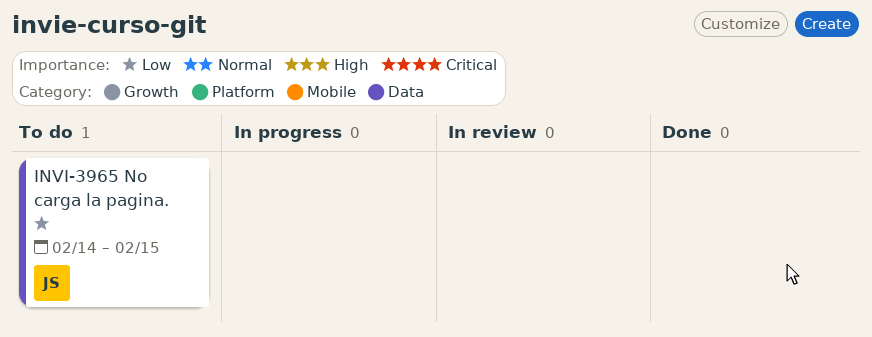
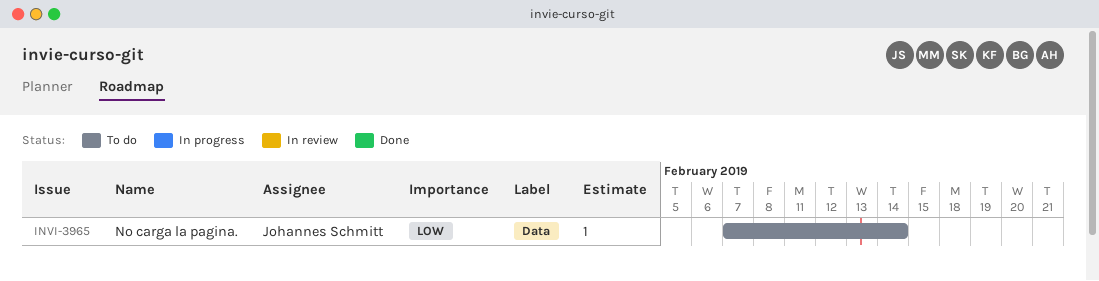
INVI-3965, start: Feb 14 -> Feb 7
INVI-3965, due: Feb 15 -> Feb 14

